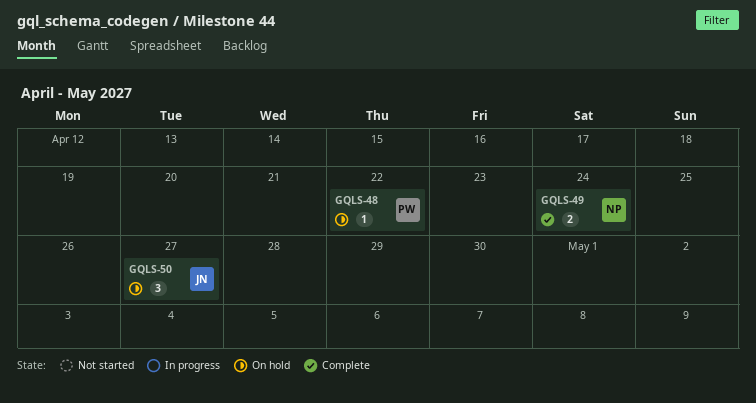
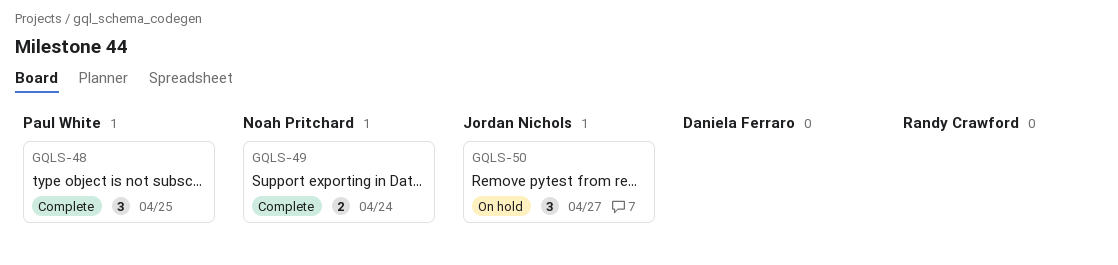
GQLS-48, status: On hold -> Complete
GQLS-48, estimate: 1 -> 3
GQLS-48, due: Apr 22 -> Apr 25

